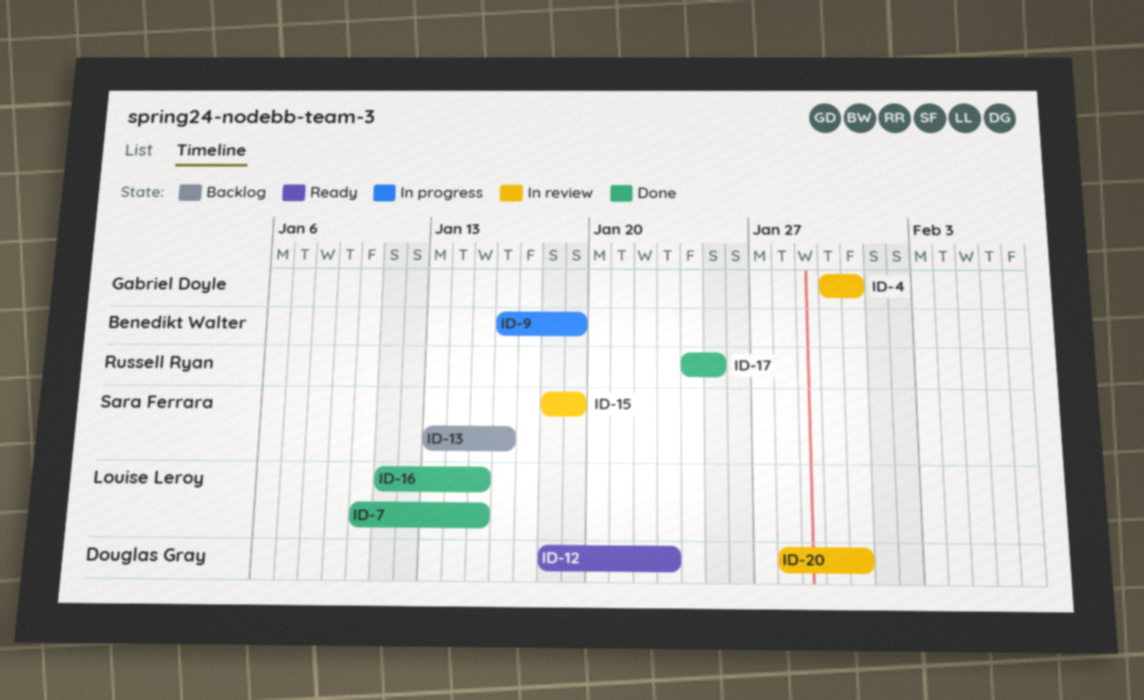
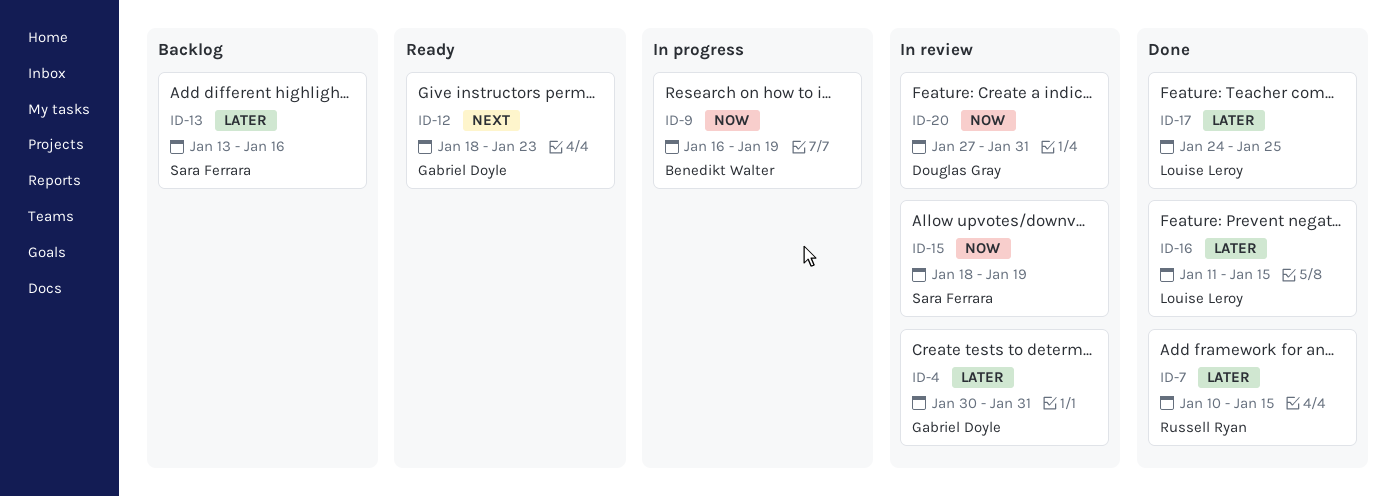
ID-7, owner: Louise Leroy -> Russell Ryan
ID-12, owner: Douglas Gray -> Gabriel Doyle
ID-17, owner: Russell Ryan -> Louise Leroy
ID-20, start: Jan 28 -> Jan 27

